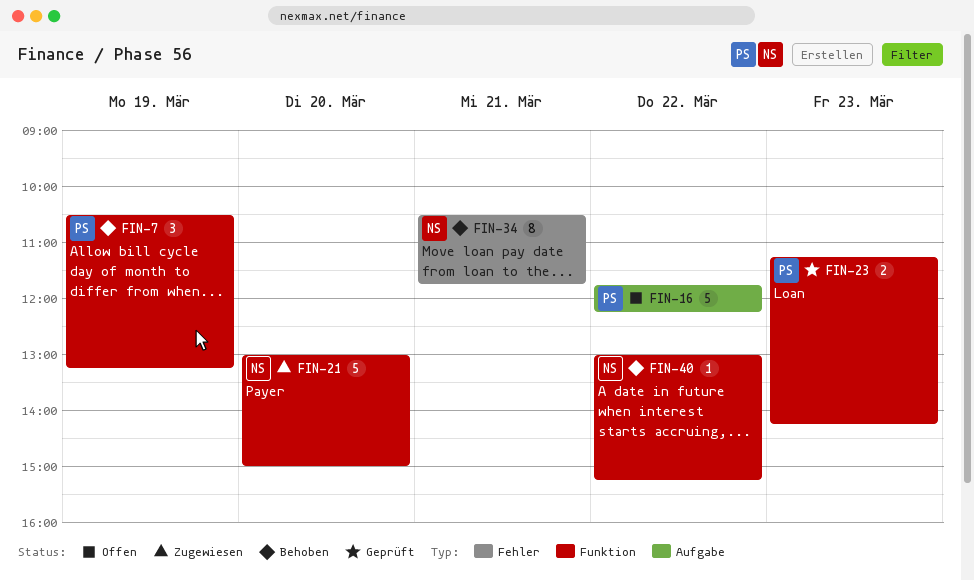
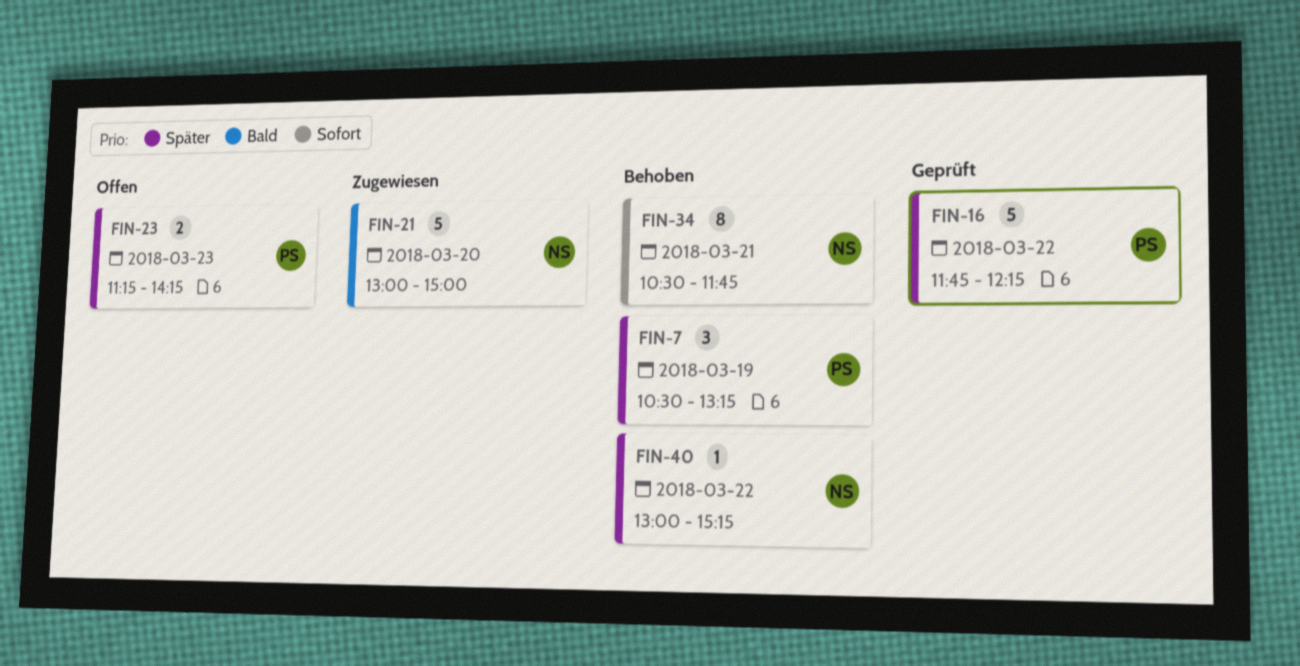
FIN-16, status: Offen -> Geprüft
FIN-23, status: Geprüft -> Offen

